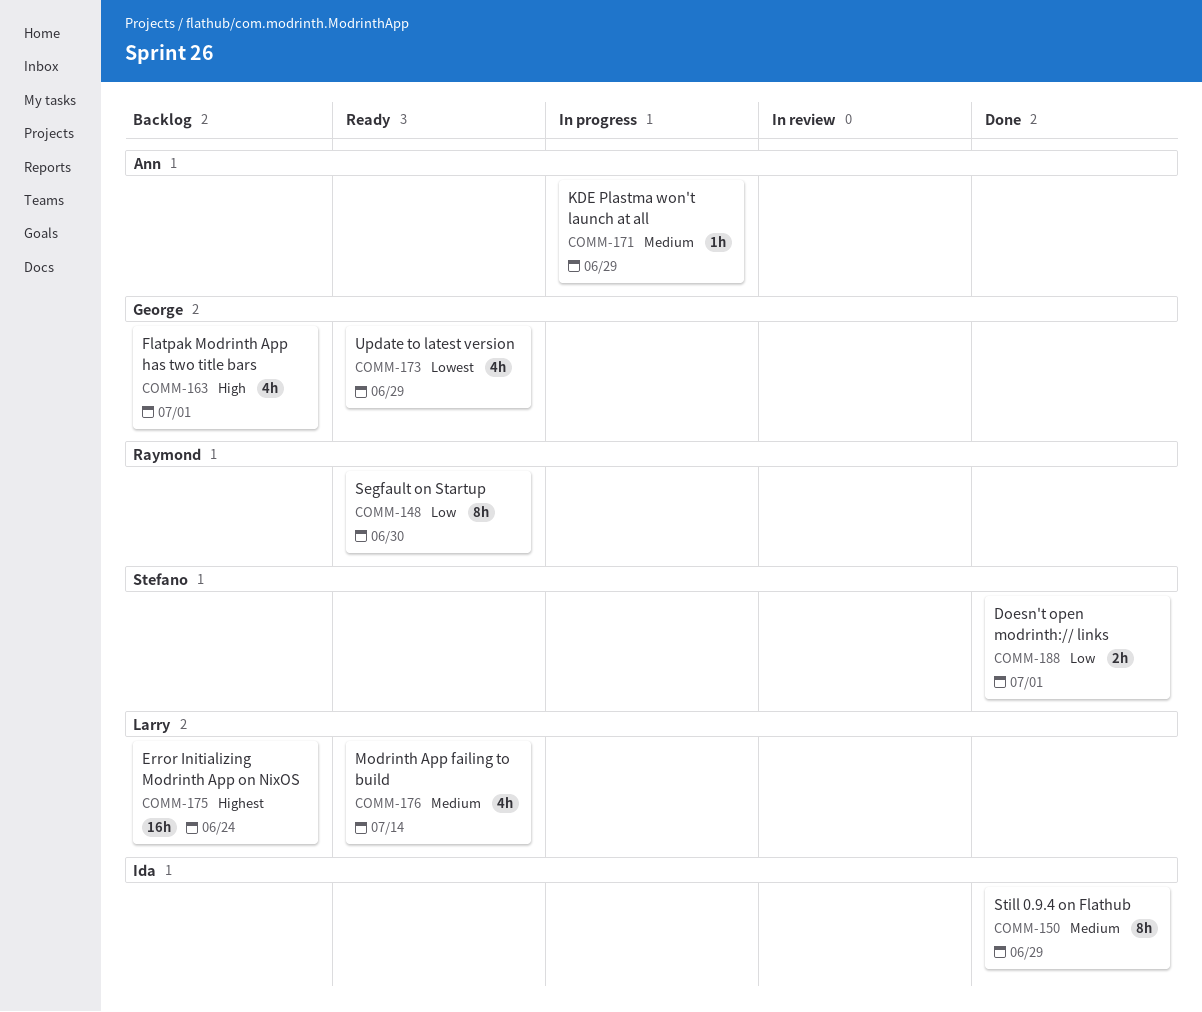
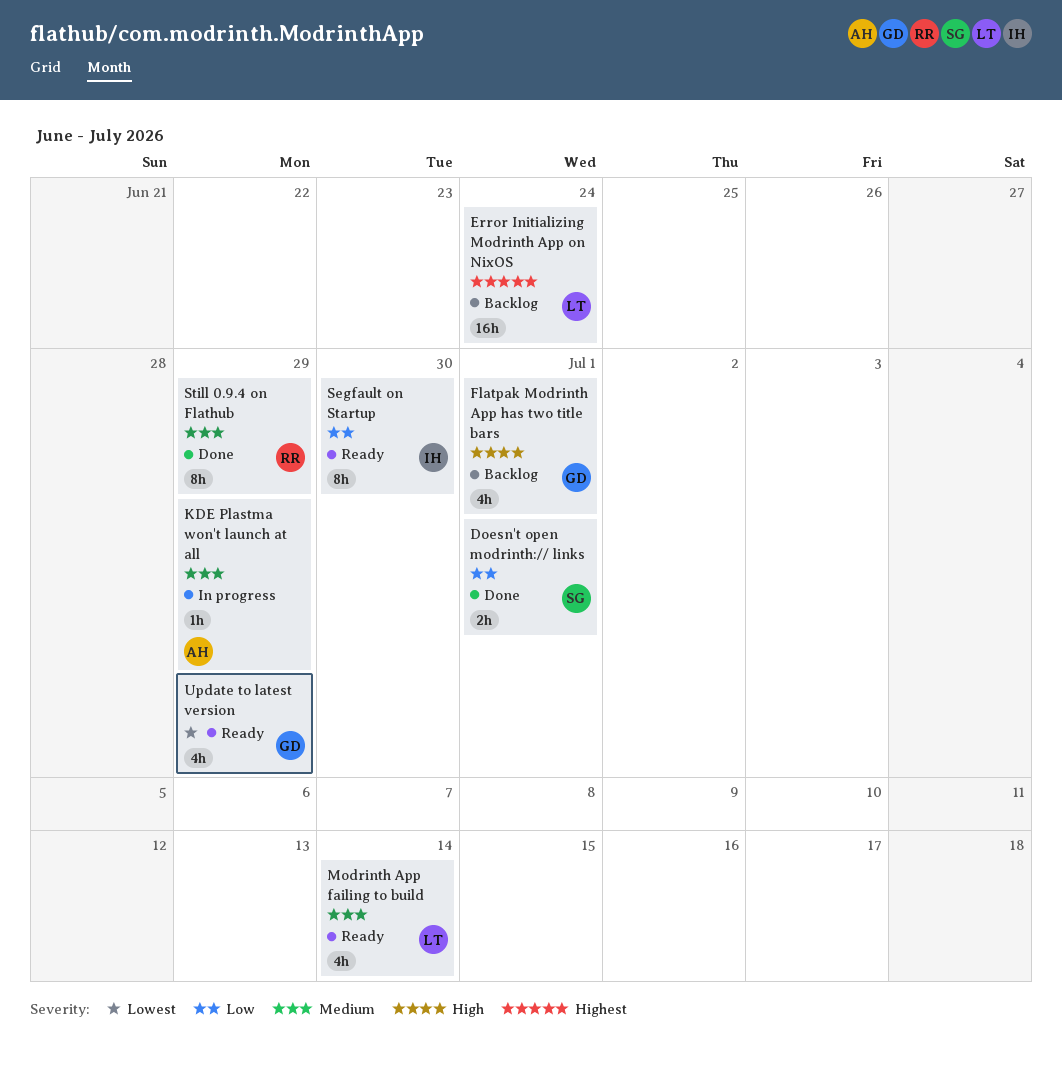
Segfault on Startup, owner: Raymond -> Ida
Still 0.9.4 on Flathub, owner: Ida -> Raymond

